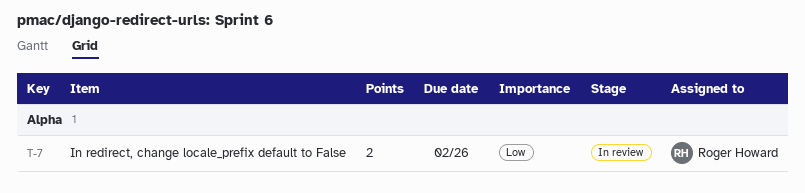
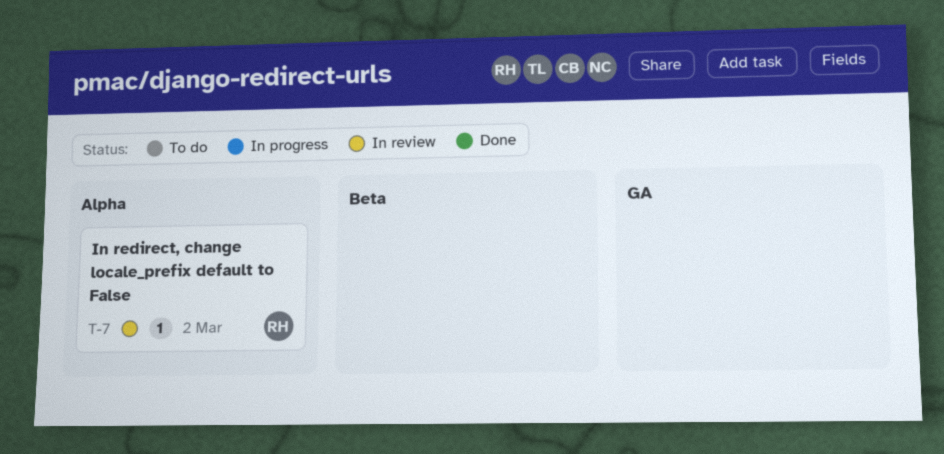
T-7, estimate: 2 -> 1
T-7, due: Feb 26 -> Mar 2

